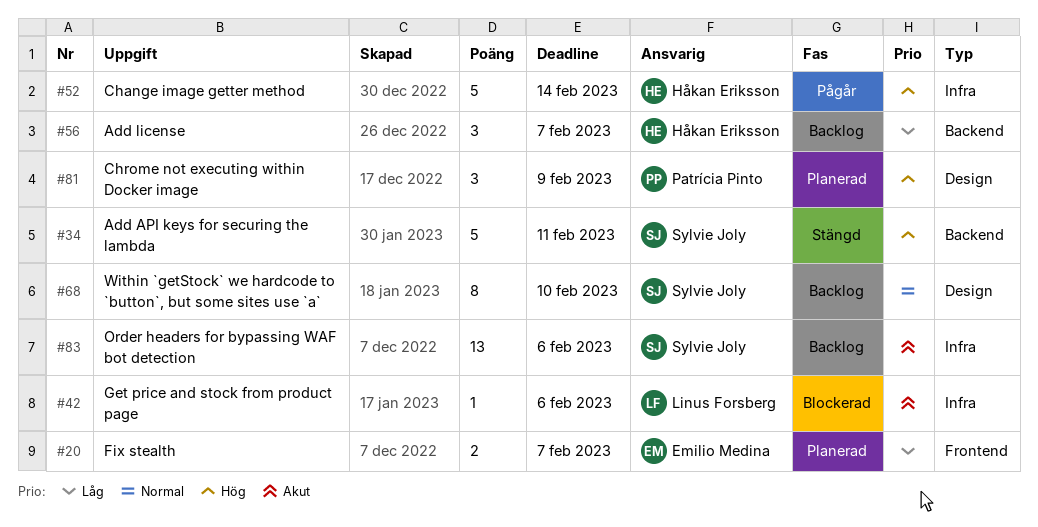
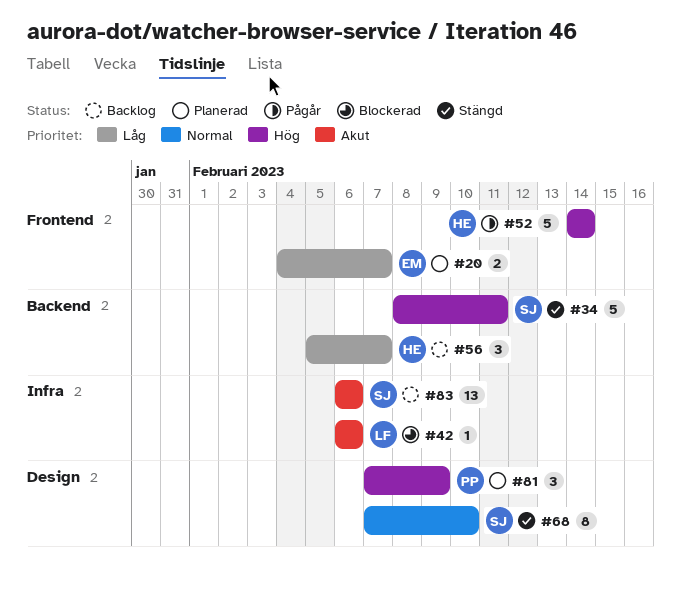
#52, label: Infra -> Frontend
#68, status: Backlog -> Stängd

